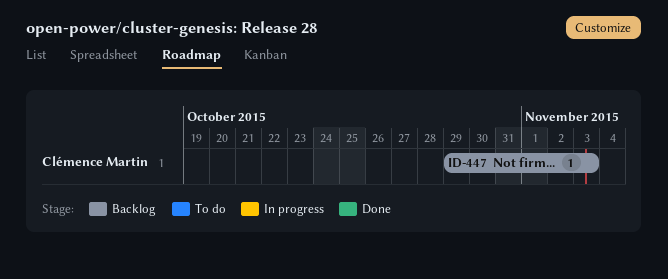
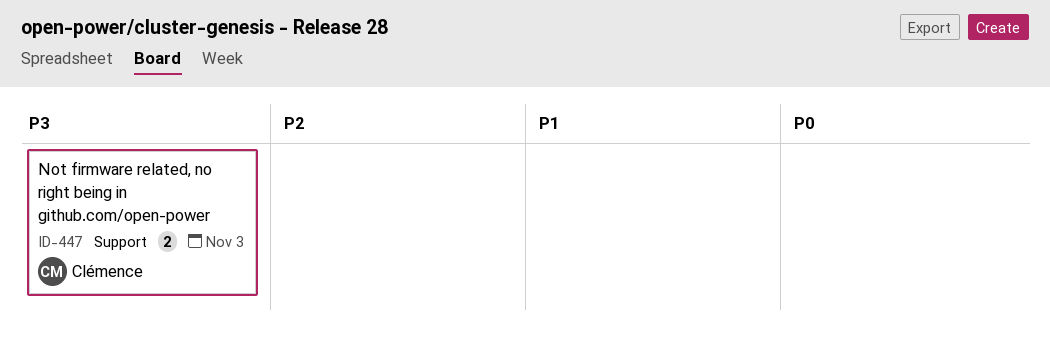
ID-447, estimate: 1 -> 2

